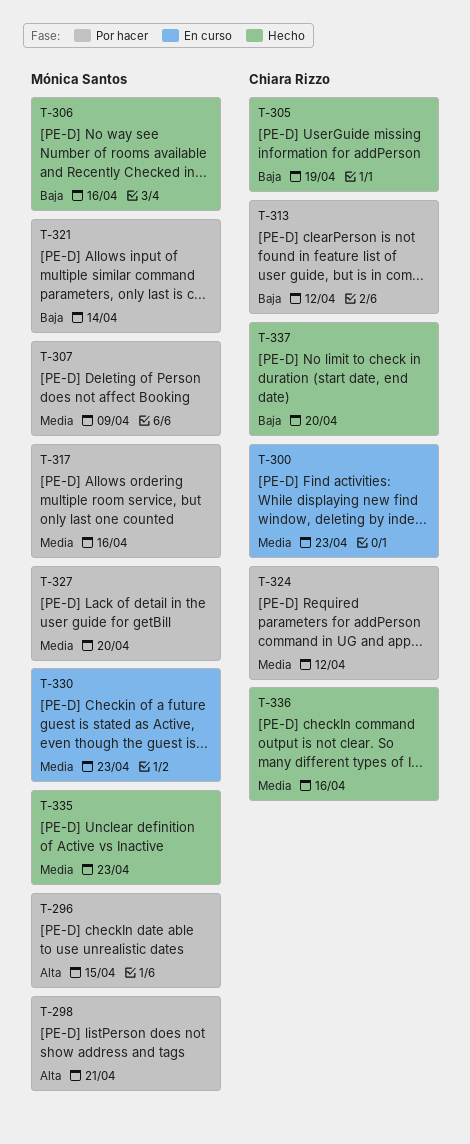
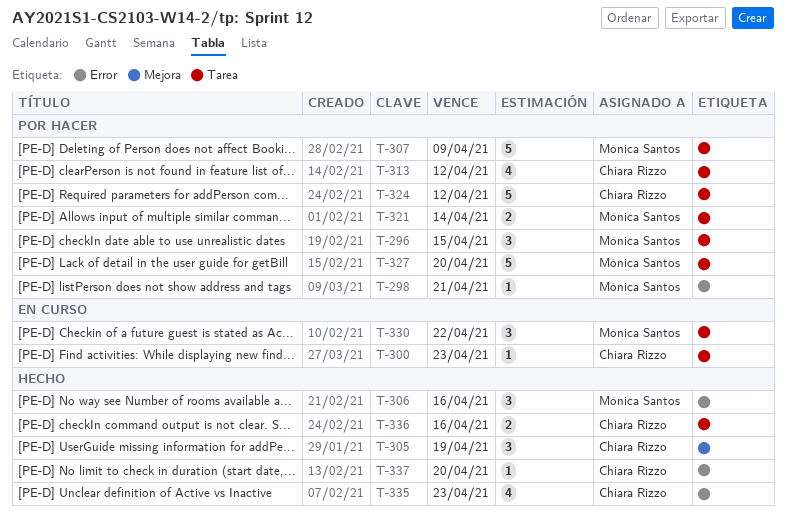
T-317: present -> none
T-330, due: Apr 23 -> Apr 22
T-335, owner: Mónica Santos -> Chiara Rizzo

